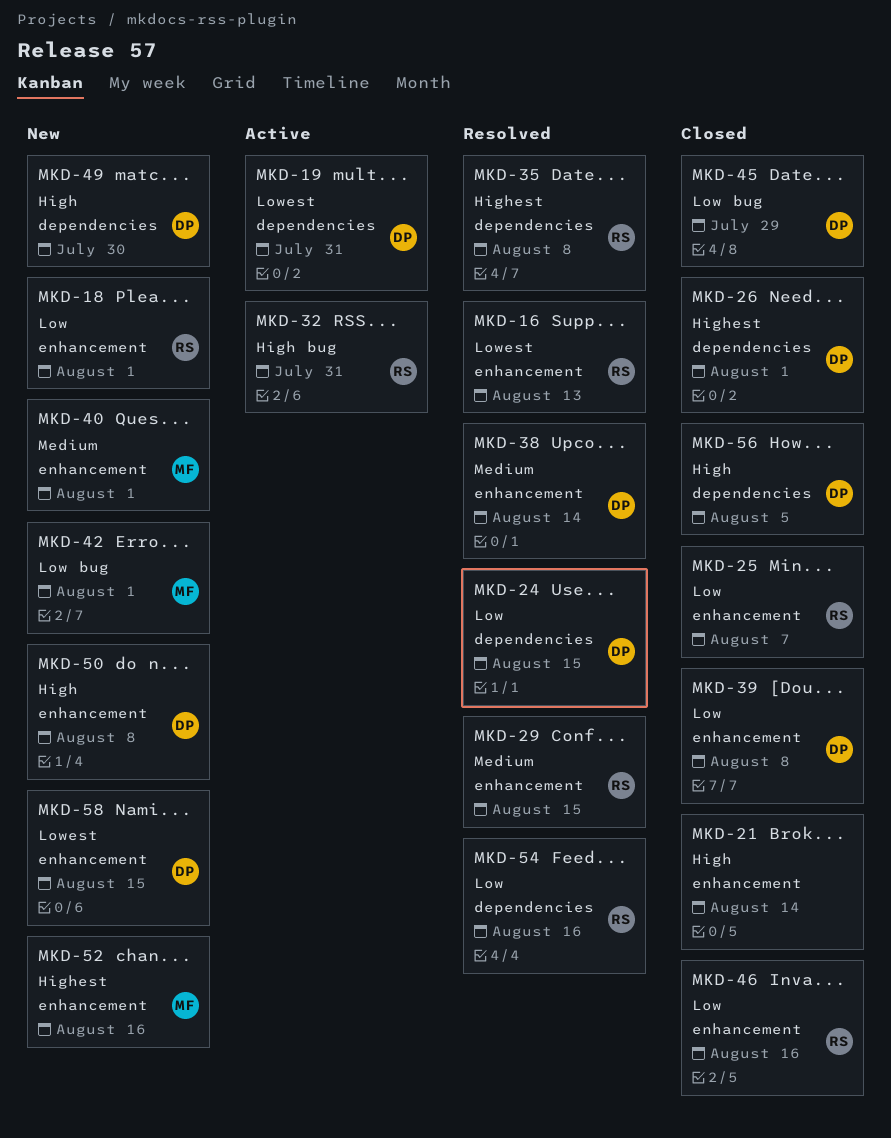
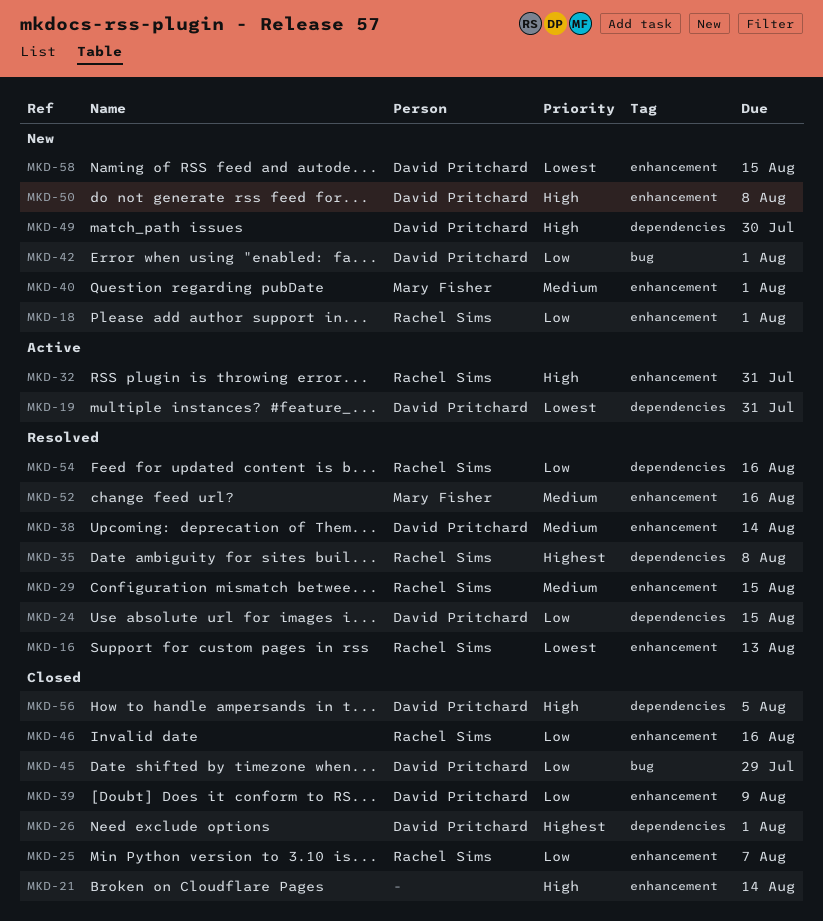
MKD-32, label: bug -> enhancement
MKD-39, due: Aug 8 -> Aug 9
MKD-42, owner: Mary Fisher -> David Pritchard
MKD-52, status: New -> Resolved
MKD-52, priority: Highest -> Medium

